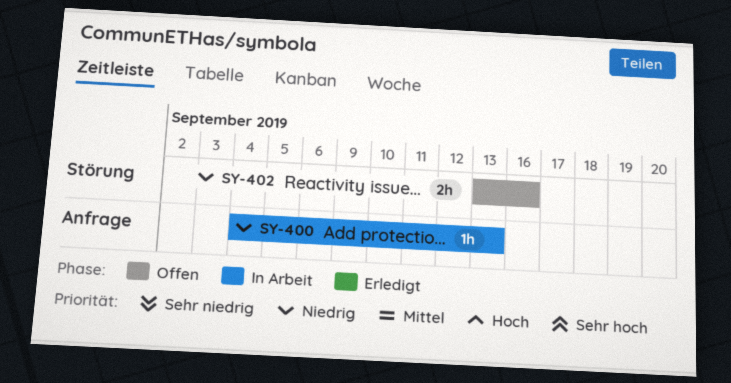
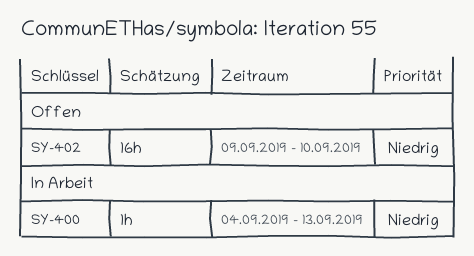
SY-402, estimate: 2h -> 16h
SY-402, start: Sep 13 -> Sep 9
SY-402, due: Sep 16 -> Sep 10

